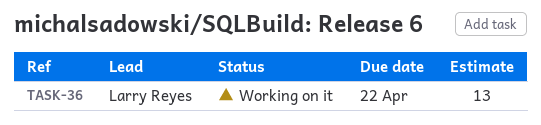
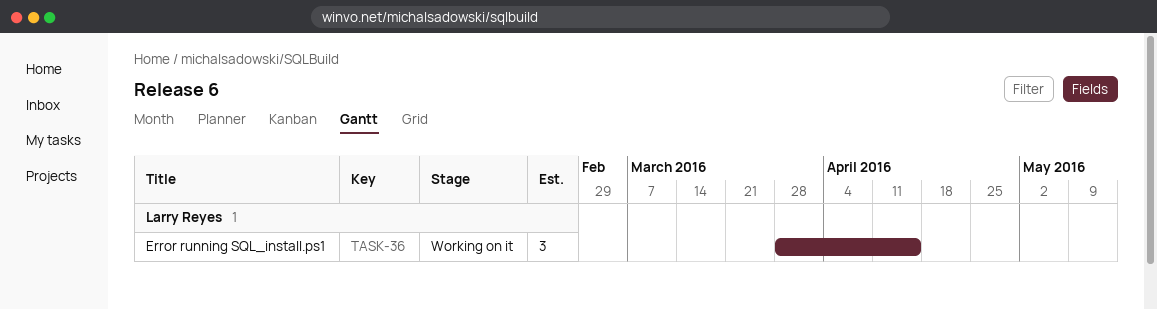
TASK-36, estimate: 13 -> 3
TASK-36, due: Apr 22 -> Apr 15

